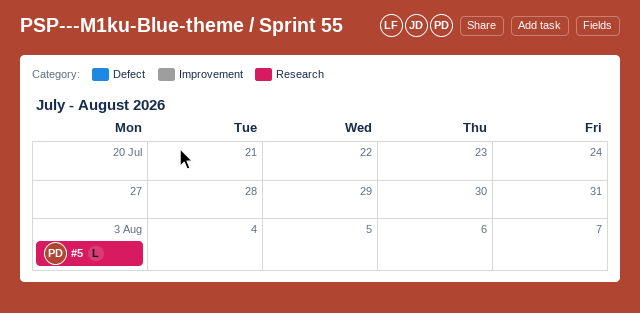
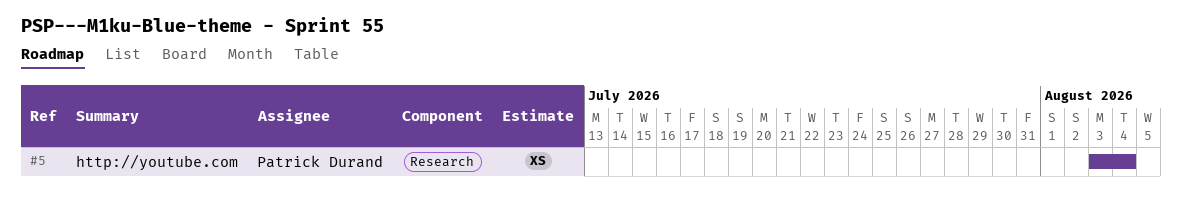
#5, estimate: L -> XS
#5, due: Aug 3 -> Aug 4

